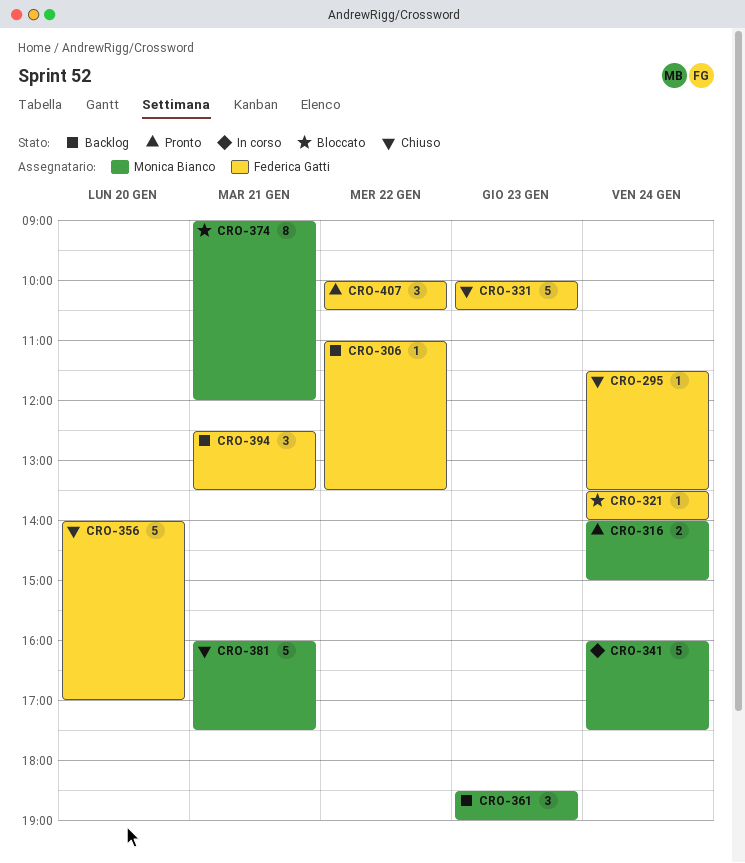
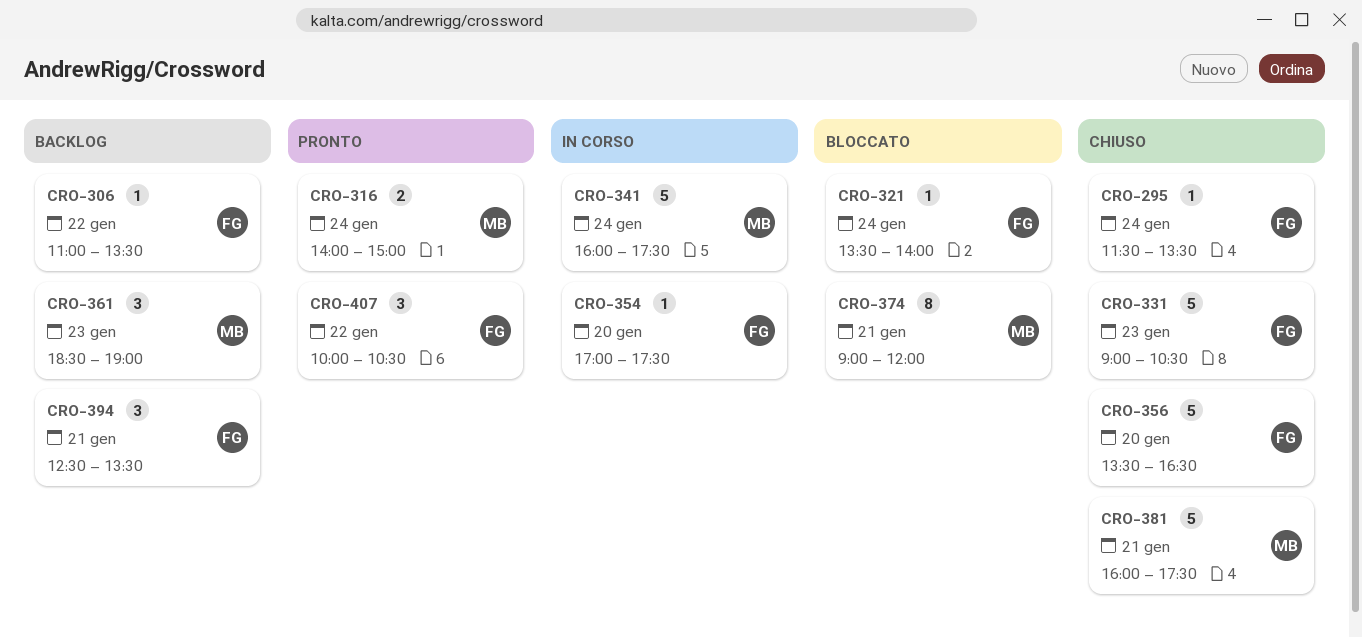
CRO-331, begins: 10:00 -> 09:00
CRO-354: none -> present
CRO-356, begins: 14:00 -> 13:30
CRO-356, ends: 17:00 -> 16:30

